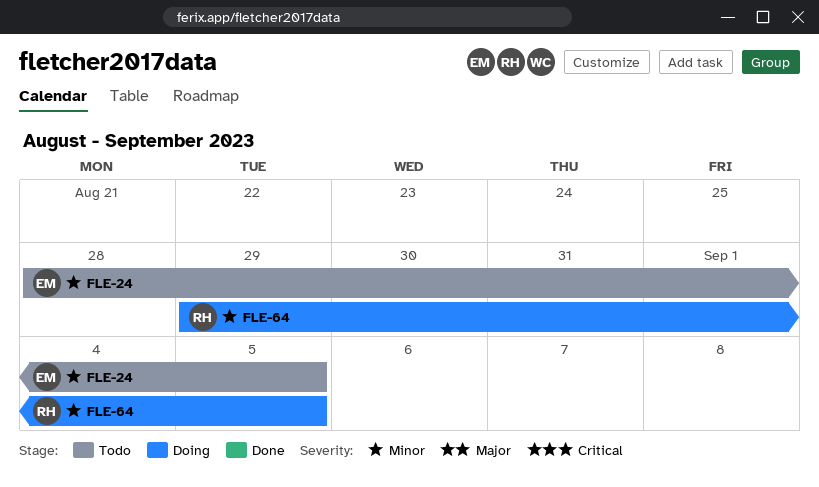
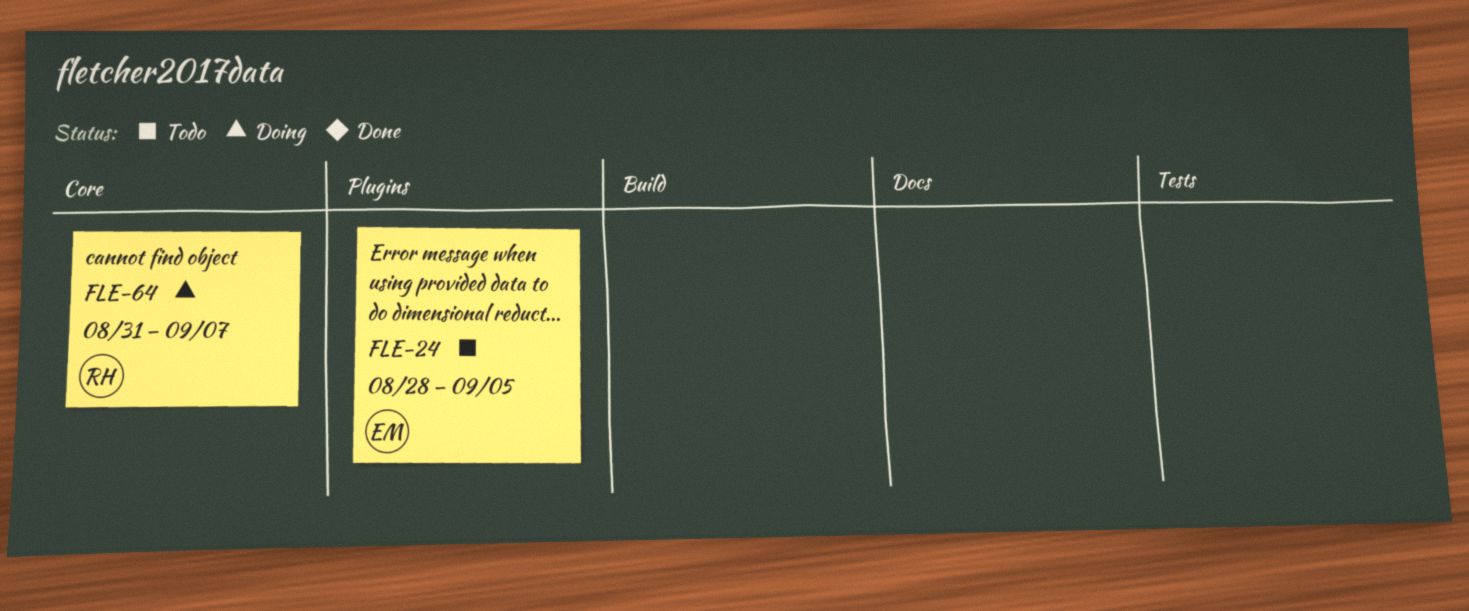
FLE-64, start: Aug 29 -> Aug 31
FLE-64, due: Sep 5 -> Sep 7

